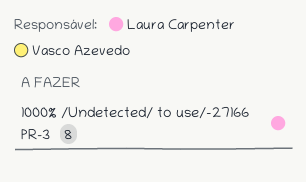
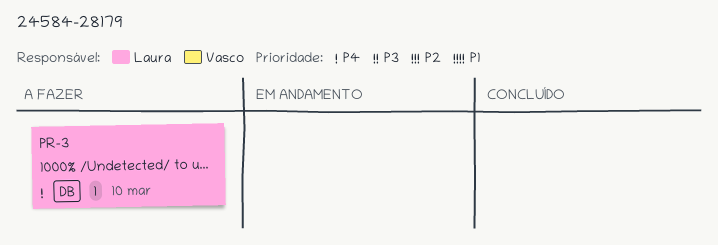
PR-3, estimate: 8 -> 1

